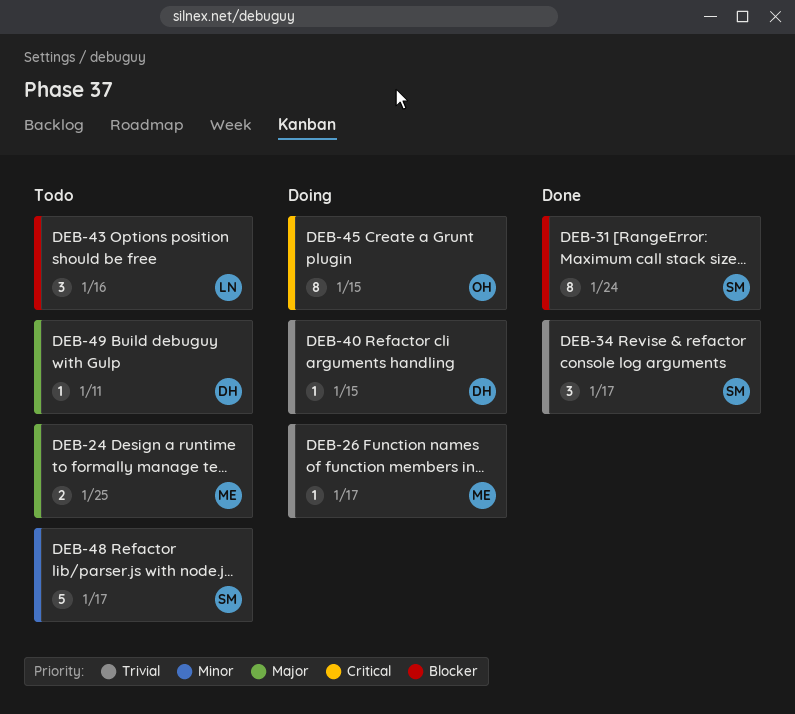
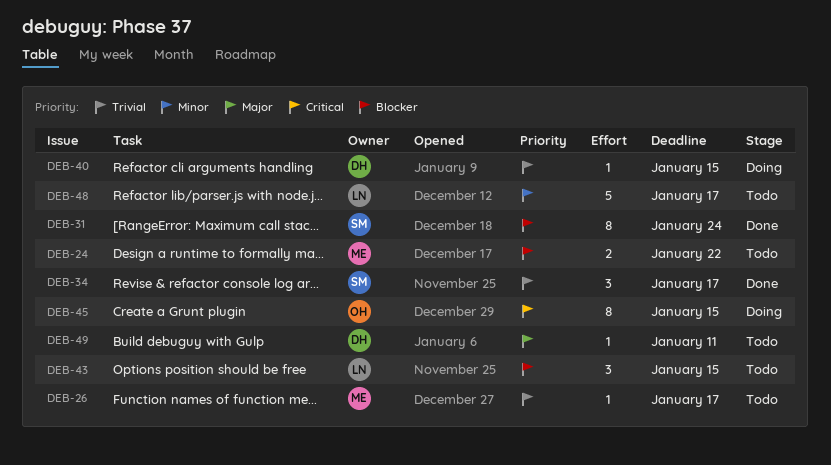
DEB-24, priority: Major -> Blocker
DEB-24, due: Jan 25 -> Jan 22
DEB-26, status: Doing -> Todo
DEB-43, due: Jan 16 -> Jan 15
DEB-48, owner: SM -> LN

